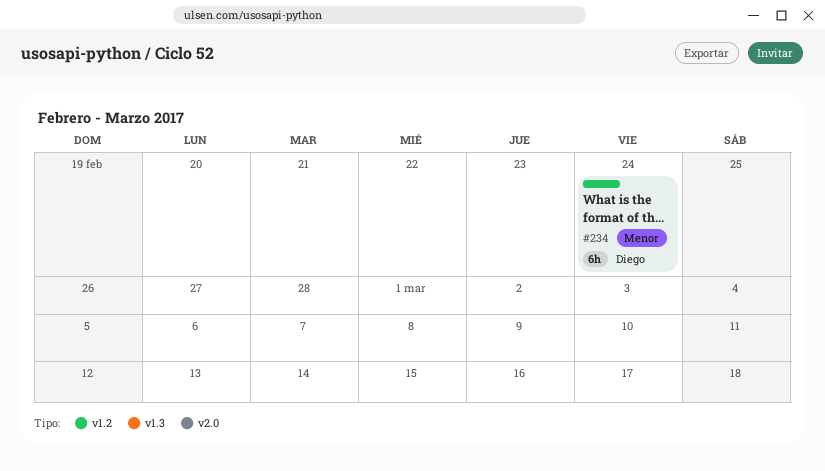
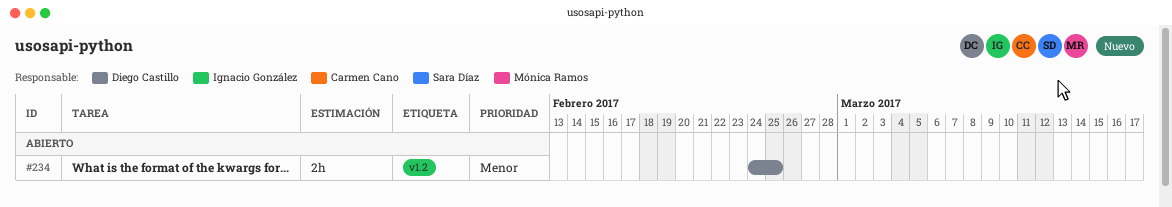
#234, estimate: 6h -> 2h
#234, due: Feb 24 -> Feb 25

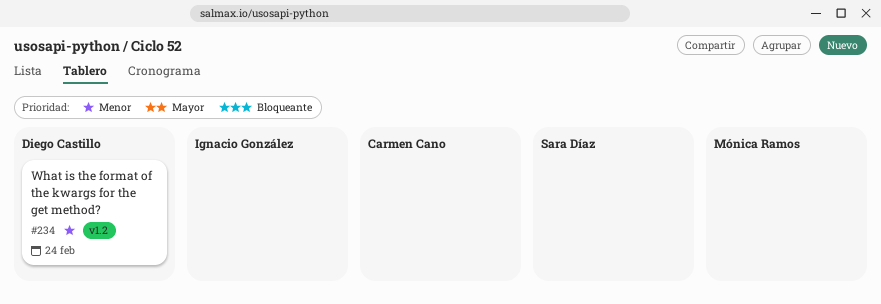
#234, due: Feb 25 -> Feb 24

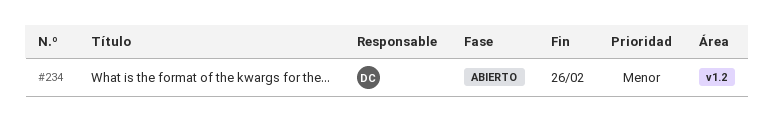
#234, due: Feb 24 -> Feb 26

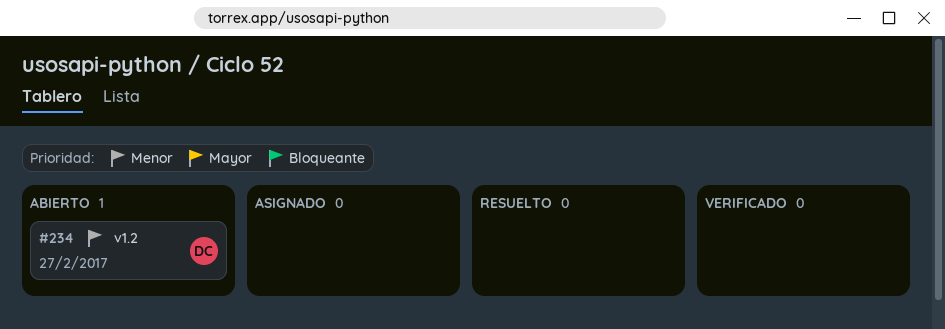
#234, due: Feb 26 -> Feb 27

